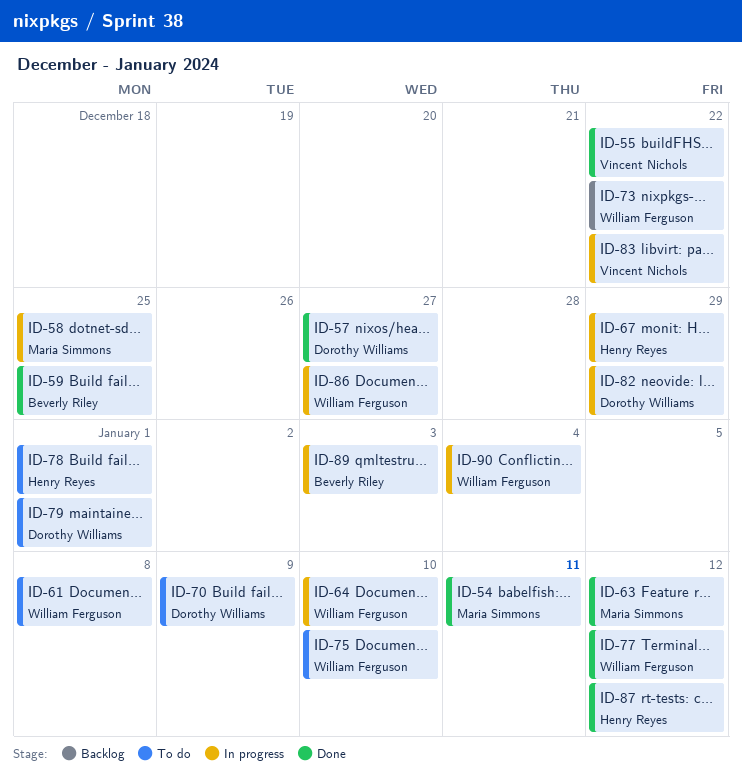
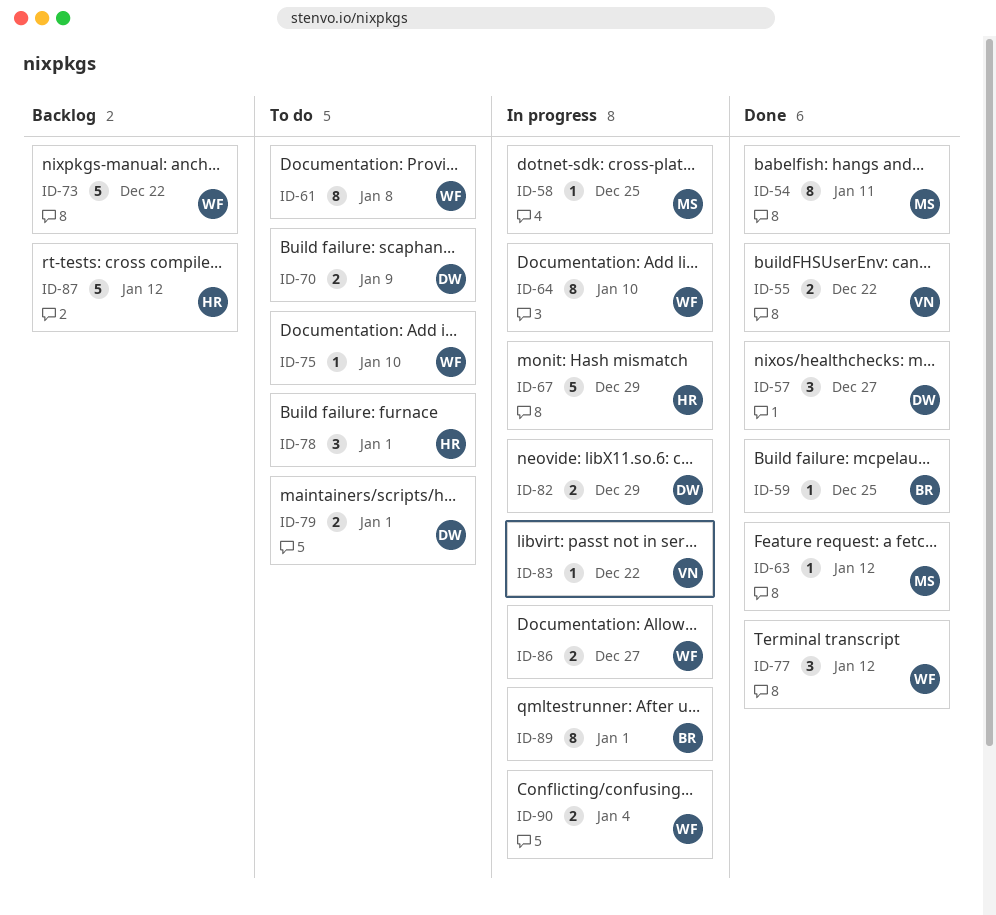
ID-87, status: Done -> Backlog
ID-89, due: Jan 3 -> Jan 1

